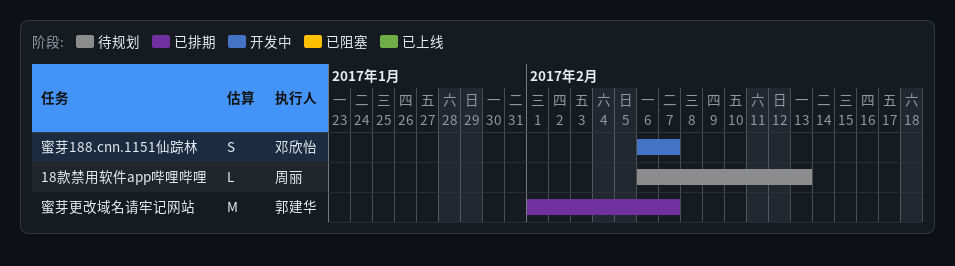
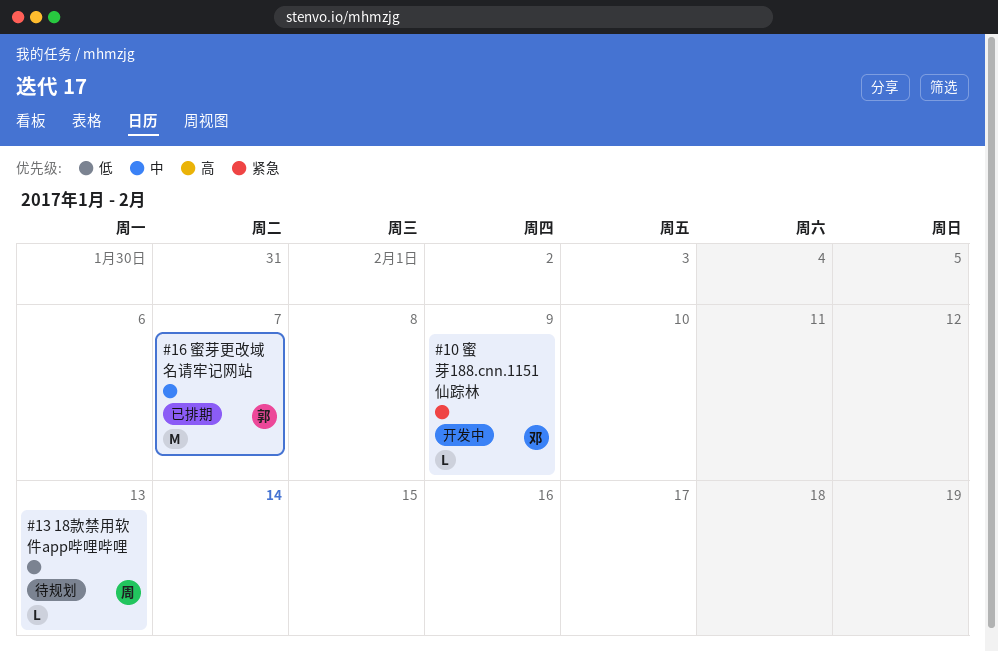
蜜芽188.cnn.1151仙踪林, estimate: S -> L
蜜芽188.cnn.1151仙踪林, due: Feb 7 -> Feb 9

